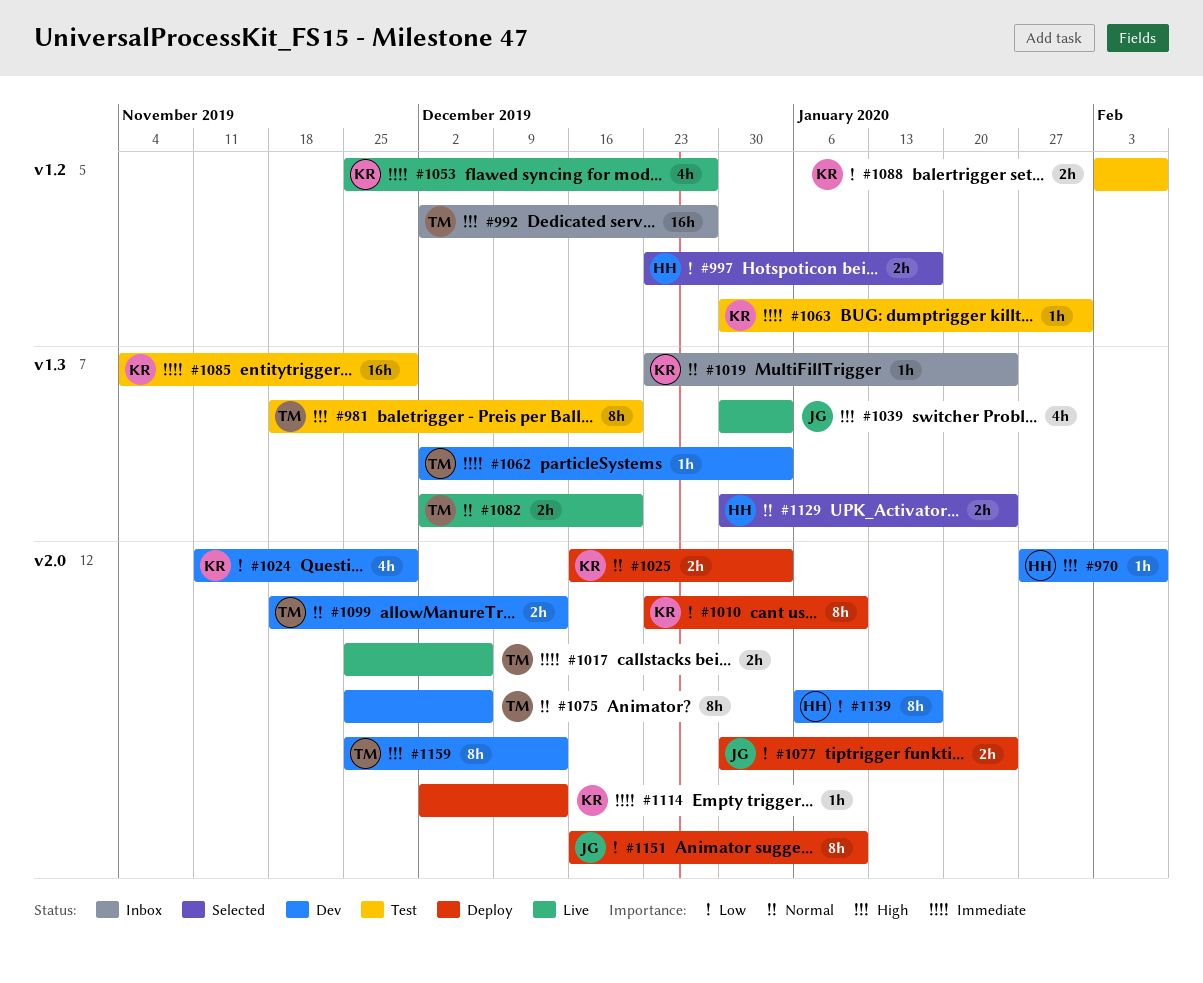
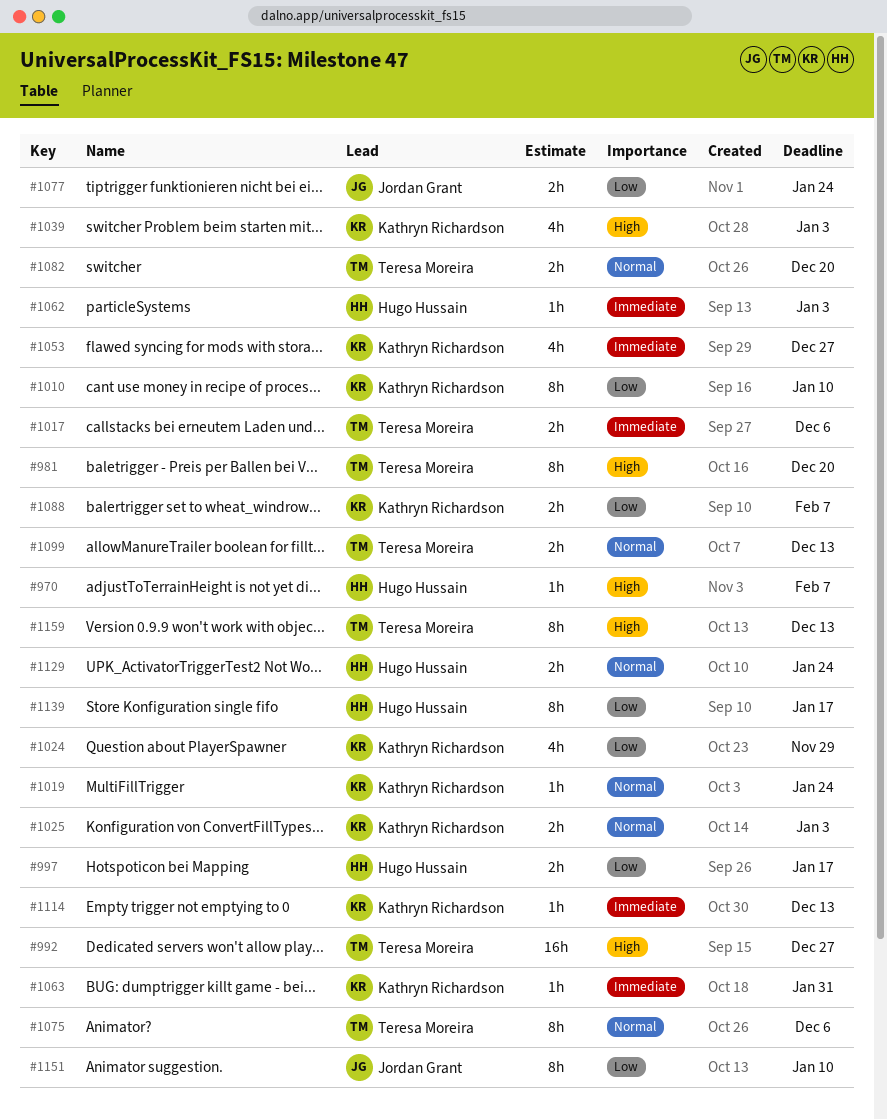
#1039, owner: Jordan Grant -> Kathryn Richardson
#1062, owner: Teresa Moreira -> Hugo Hussain
#1085: present -> none

